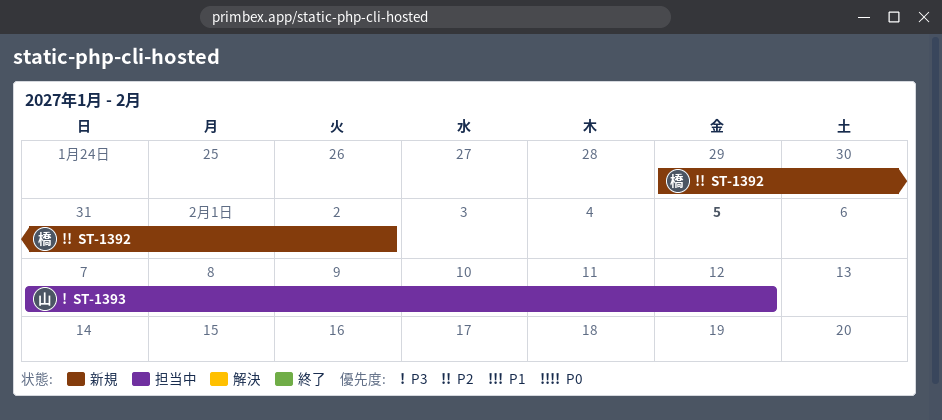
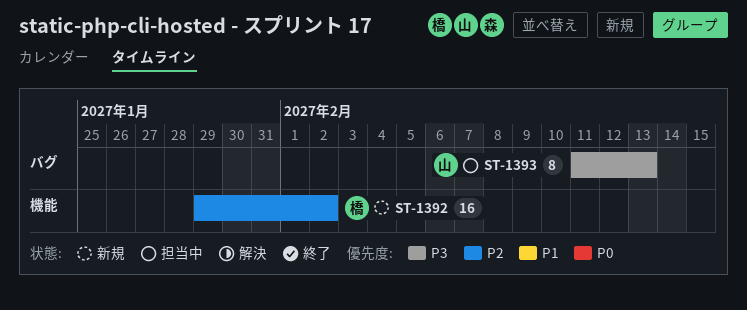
ST-1393, start: Feb 7 -> Feb 11
ST-1393, due: Feb 12 -> Feb 13

